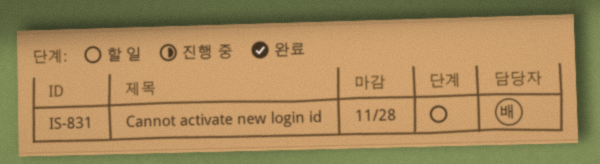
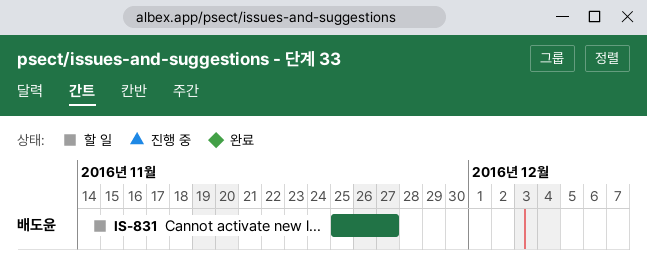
IS-831, due: Nov 28 -> Nov 27

